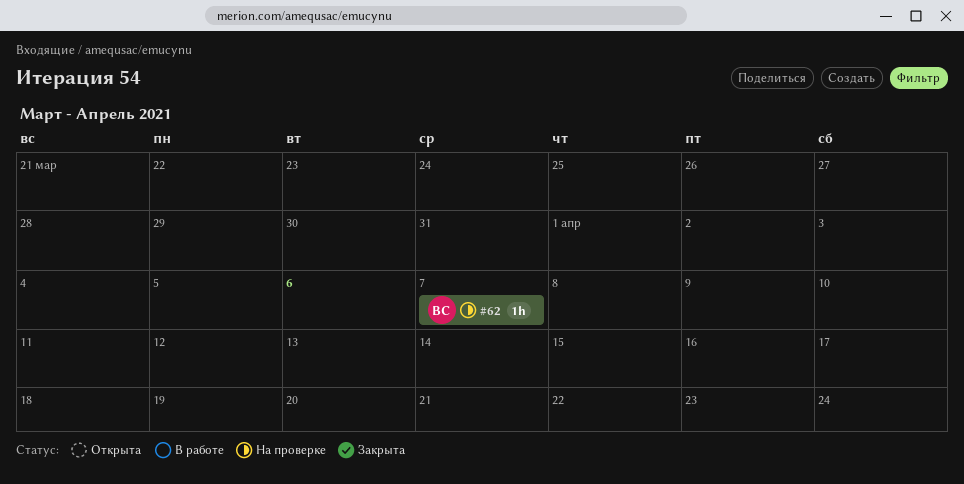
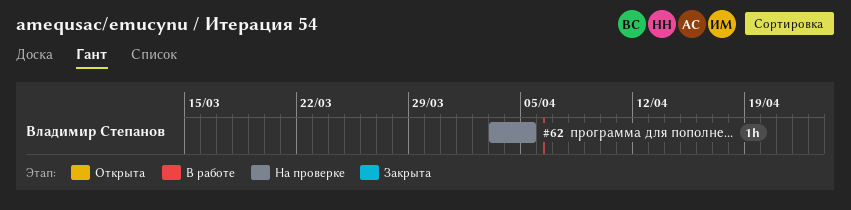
#62, start: Apr 7 -> Apr 3
#62, due: Apr 7 -> Apr 5

